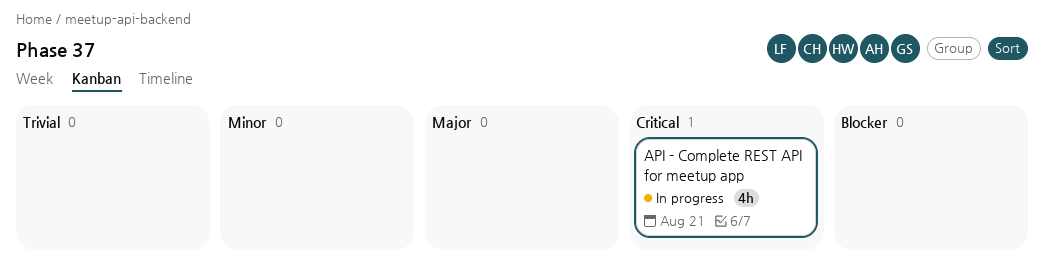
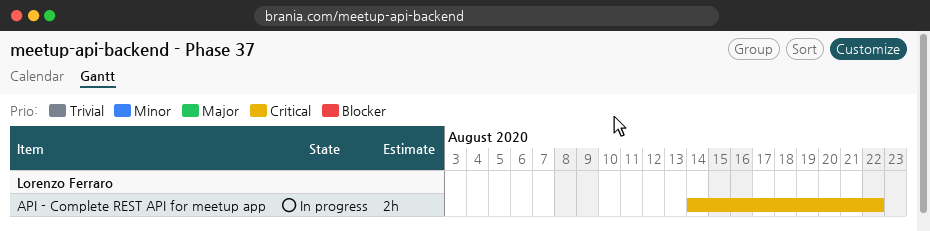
API - Complete REST API for meetup app, estimate: 4h -> 2h
API - Complete REST API for meetup app, due: Aug 21 -> Aug 22

